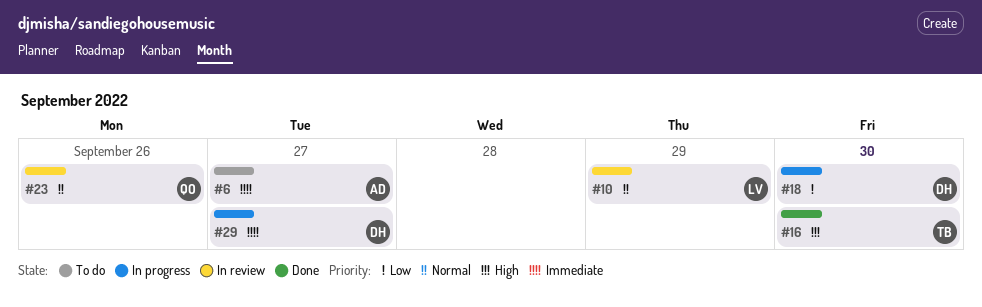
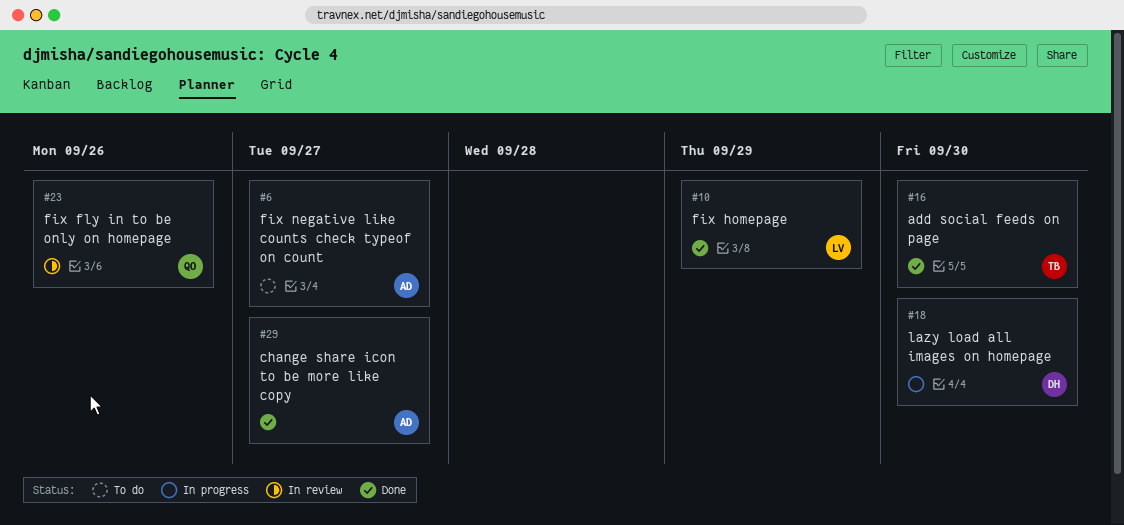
#10, status: In review -> Done
#29, status: In progress -> Done
#29, owner: DH -> AD

